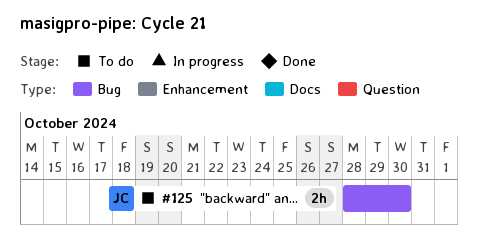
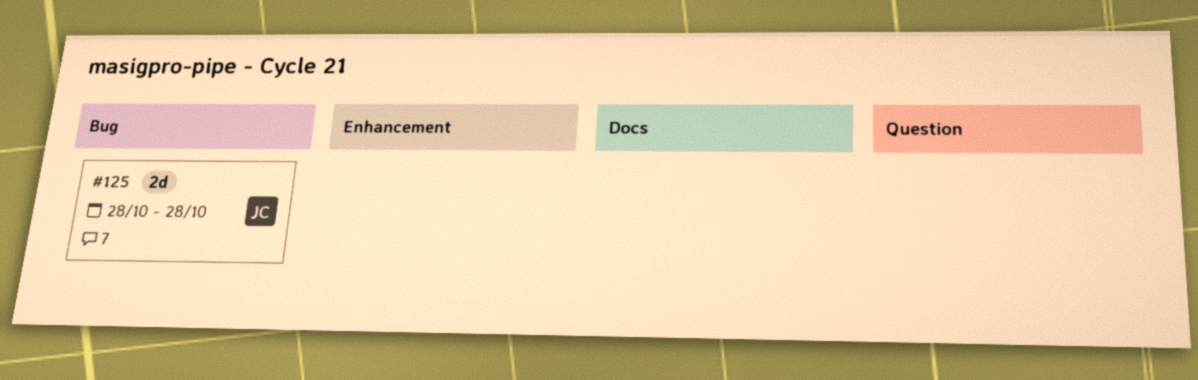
#125, estimate: 2h -> 2d
#125, due: Oct 30 -> Oct 28

